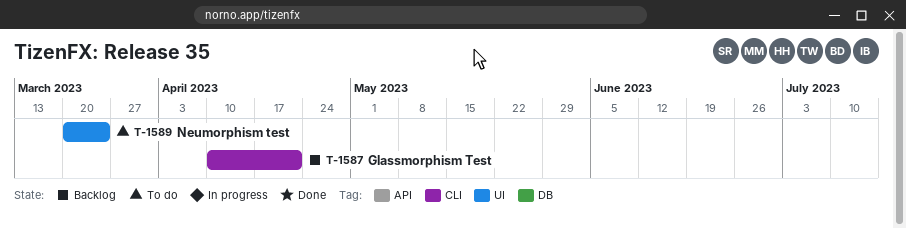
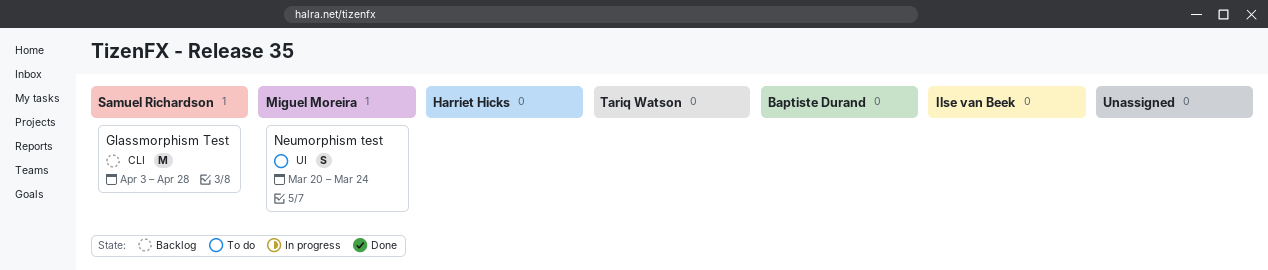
Glassmorphism Test, start: Apr 10 -> Apr 3
Glassmorphism Test, due: Apr 21 -> Apr 28

